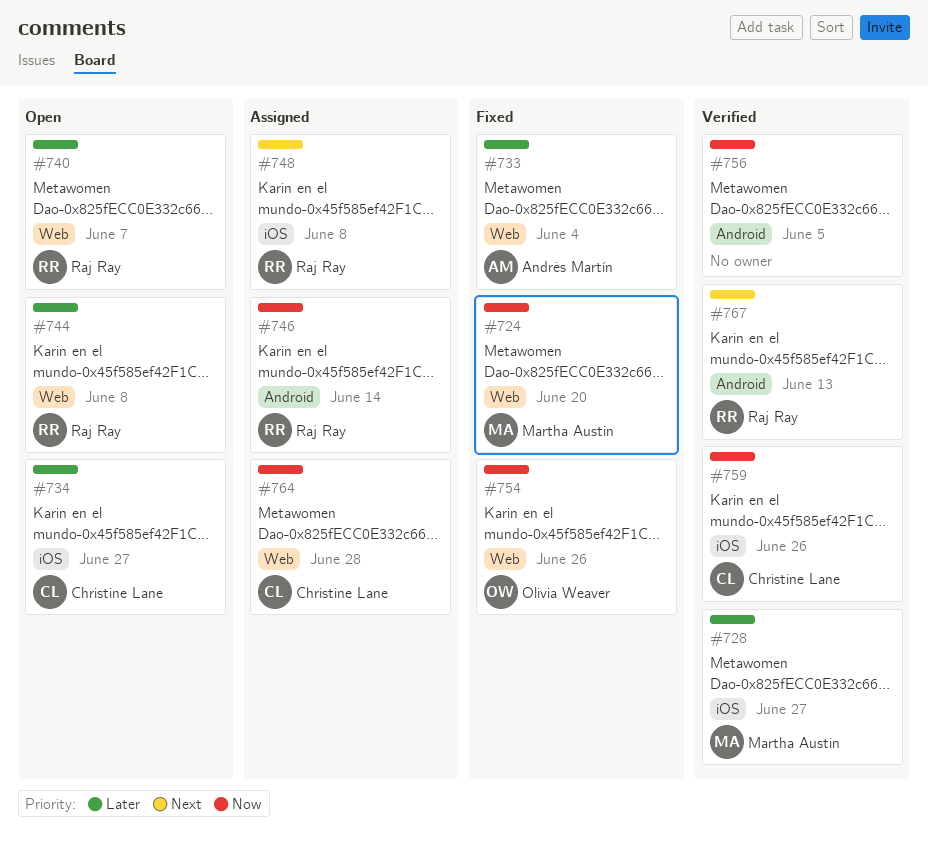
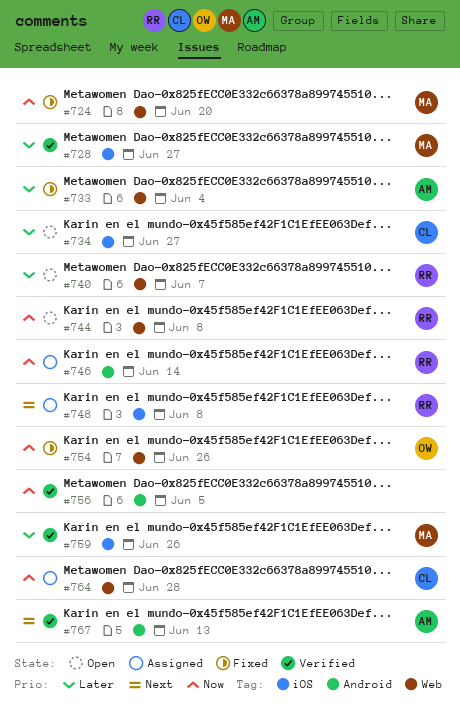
#744, priority: Later -> Now
#759, owner: Christine Lane -> Martha Austin
#759, priority: Now -> Later
#767, owner: Raj Ray -> Andrés Martín

